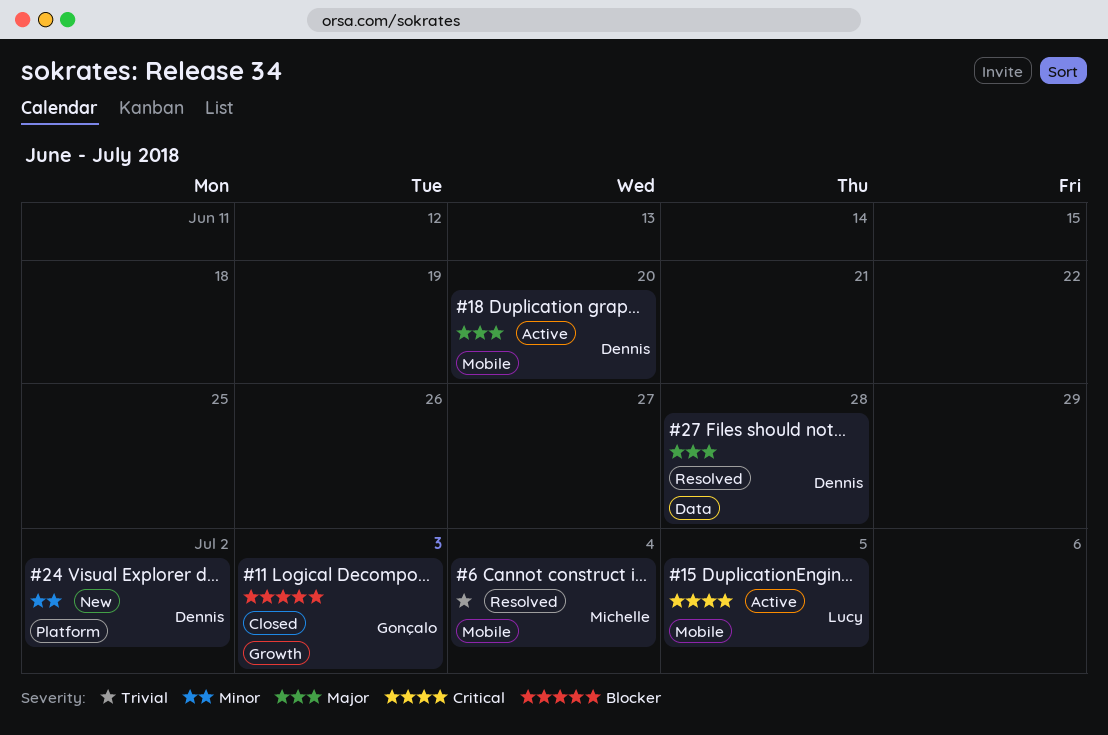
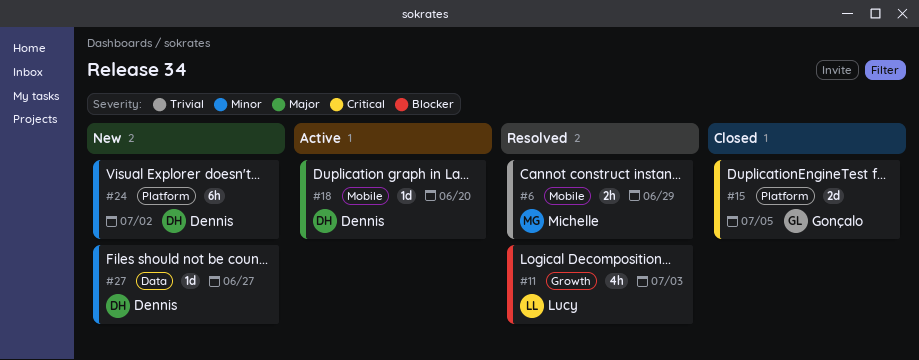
#6, due: Jul 4 -> Jun 29
#11, status: Closed -> Resolved
#11, owner: Gonçalo -> Lucy
#15, status: Active -> Closed
#15, owner: Lucy -> Gonçalo
#15, label: Mobile -> Platform
#27, status: Resolved -> New
#27, priority: Major -> Minor
#27, due: Jun 28 -> Jun 27

